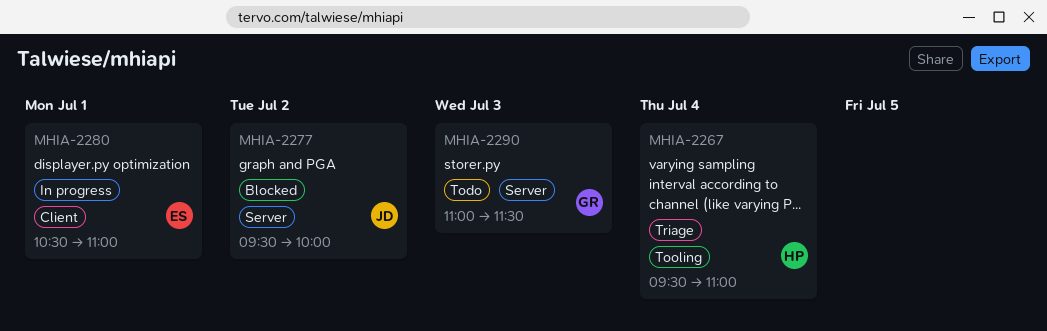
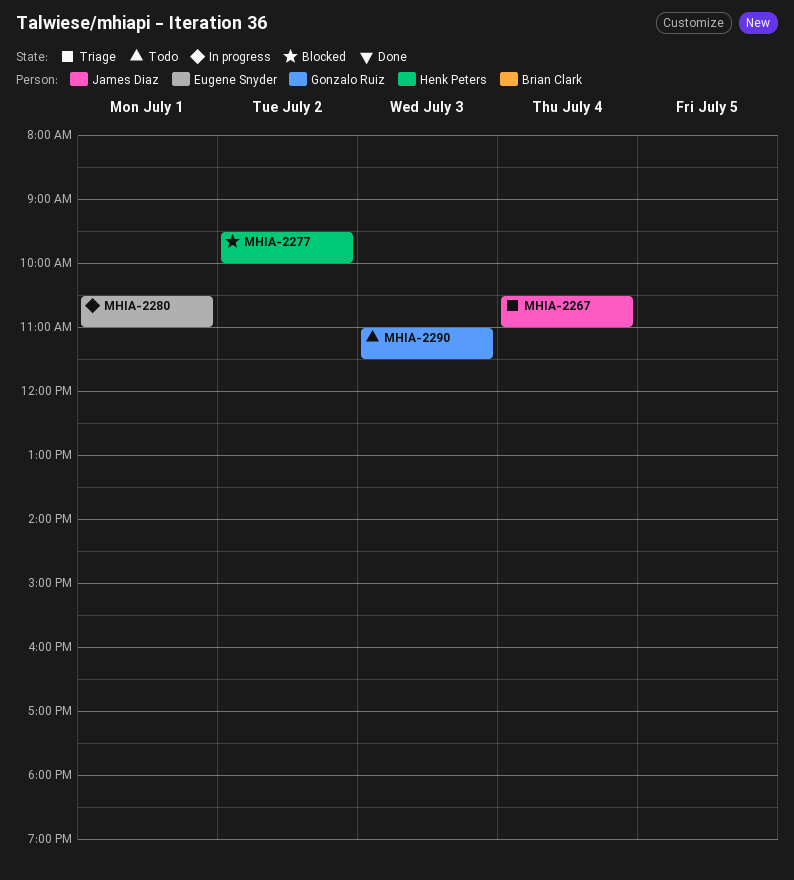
MHIA-2267, owner: Henk Peters -> James Diaz
MHIA-2267, begins: 09:30 -> 10:30
MHIA-2277, owner: James Diaz -> Henk Peters

